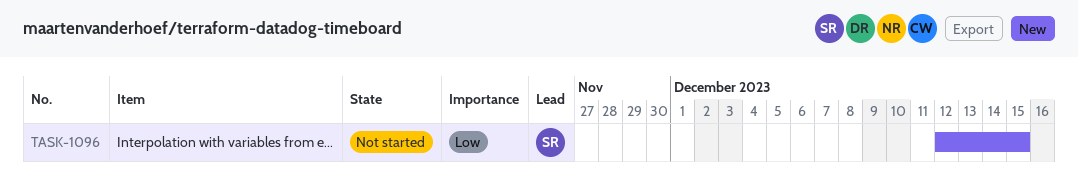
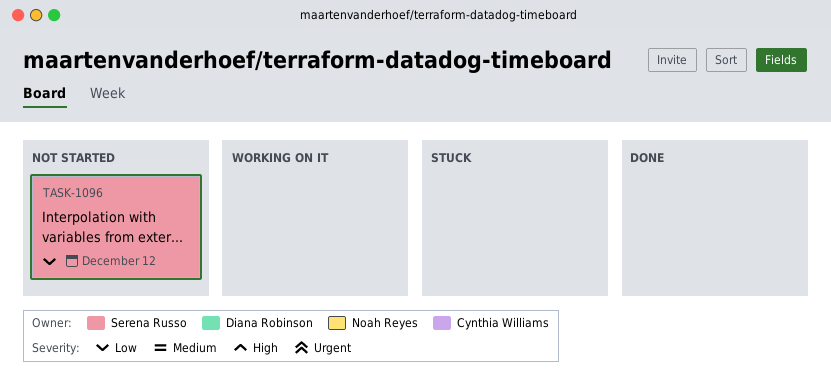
TASK-1096, due: Dec 15 -> Dec 12

